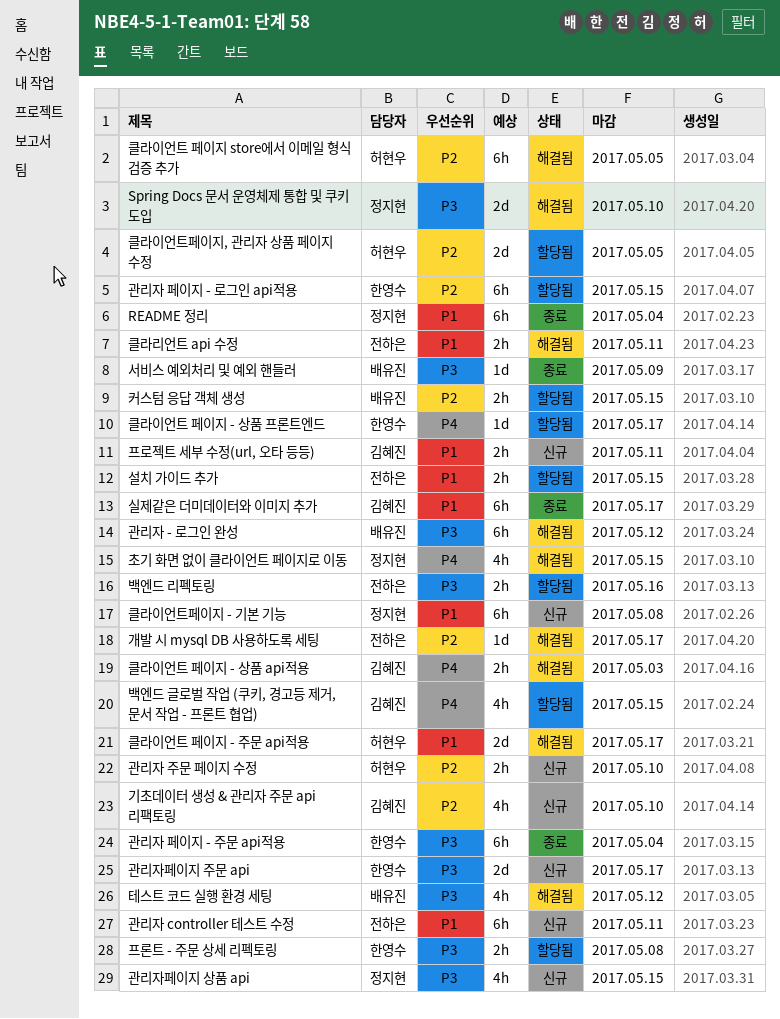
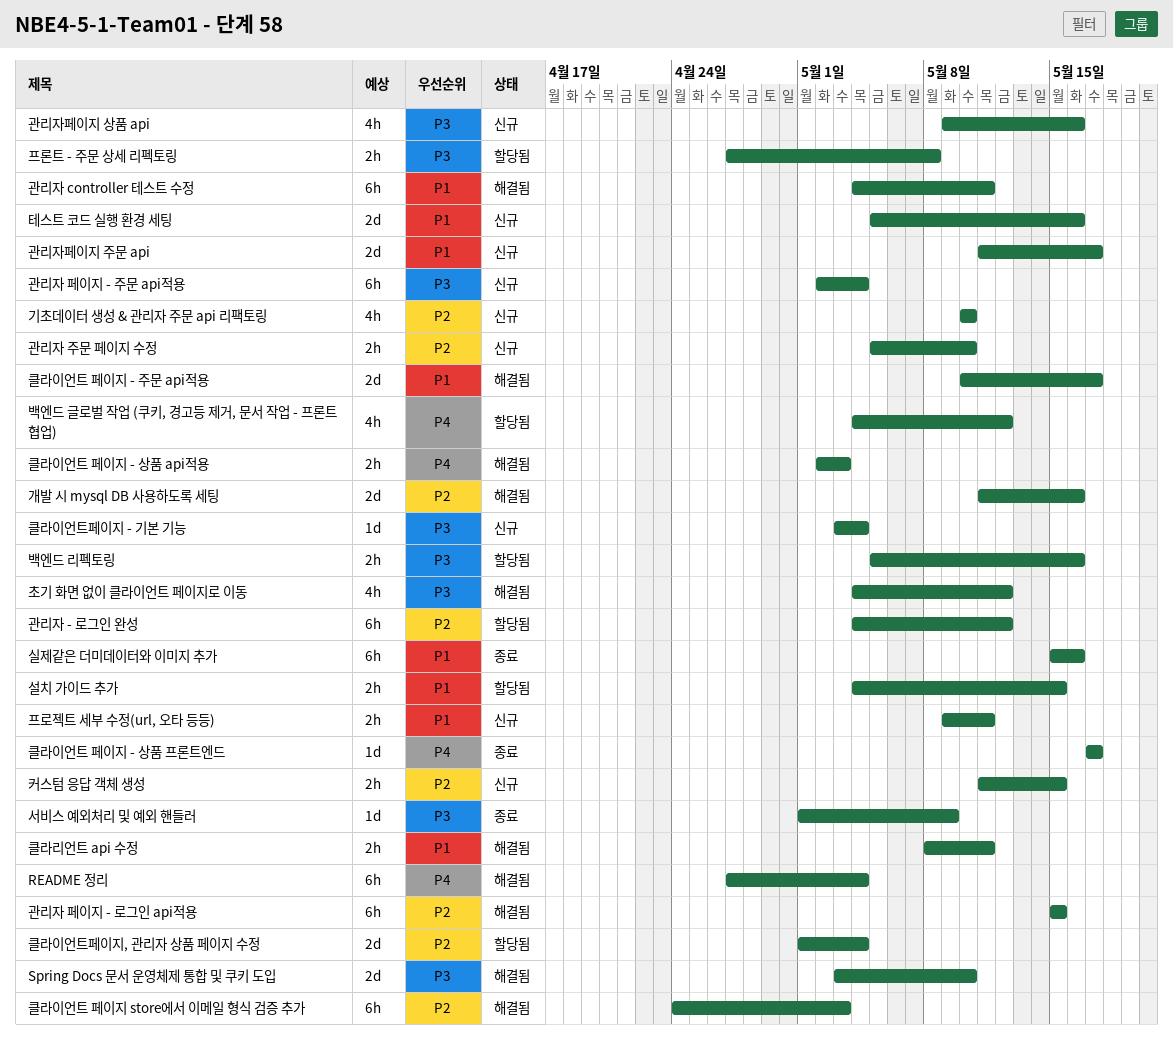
README 정리, status: 종료 -> 해결됨
README 정리, priority: P1 -> P4
개발 시 mysql DB 사용하도록 세팅, estimate: 1d -> 2d
개발 시 mysql DB 사용하도록 세팅, due: May 17 -> May 16
관리자 - 로그인 완성, status: 해결됨 -> 할당됨
관리자 - 로그인 완성, priority: P3 -> P2
관리자 controller 테스트 수정, status: 신규 -> 해결됨
관리자 페이지 - 로그인 api적용, status: 할당됨 -> 해결됨
관리자 페이지 - 주문 api적용, status: 종료 -> 신규
관리자페이지 상품 api, due: May 15 -> May 16
관리자페이지 주문 api, priority: P3 -> P1
백엔드 글로벌 작업 (쿠키, 경고등 제거, 문서 작업 - 프론트 협업), due: May 15 -> May 12
실제같은 더미데이터와 이미지 추가, due: May 17 -> May 16
초기 화면 없이 클라이언트 페이지로 이동, priority: P4 -> P3
초기 화면 없이 클라이언트 페이지로 이동, due: May 15 -> May 12
커스텀 응답 객체 생성, status: 할당됨 -> 신규
클라이언트 페이지 - 상품 프론트엔드, status: 할당됨 -> 종료
클라이언트 페이지 store에서 이메일 형식 검증 추가, due: May 5 -> May 3
클라이언트페이지 - 기본 기능, priority: P1 -> P3
클라이언트페이지 - 기본 기능, estimate: 6h -> 1d
클라이언트페이지 - 기본 기능, due: May 8 -> May 4
클라이언트페이지, 관리자 상품 페이지 수정, due: May 5 -> May 4
테스트 코드 실행 환경 세팅, status: 해결됨 -> 신규
테스트 코드 실행 환경 세팅, priority: P3 -> P1
테스트 코드 실행 환경 세팅, estimate: 4h -> 2d
테스트 코드 실행 환경 세팅, due: May 12 -> May 16

